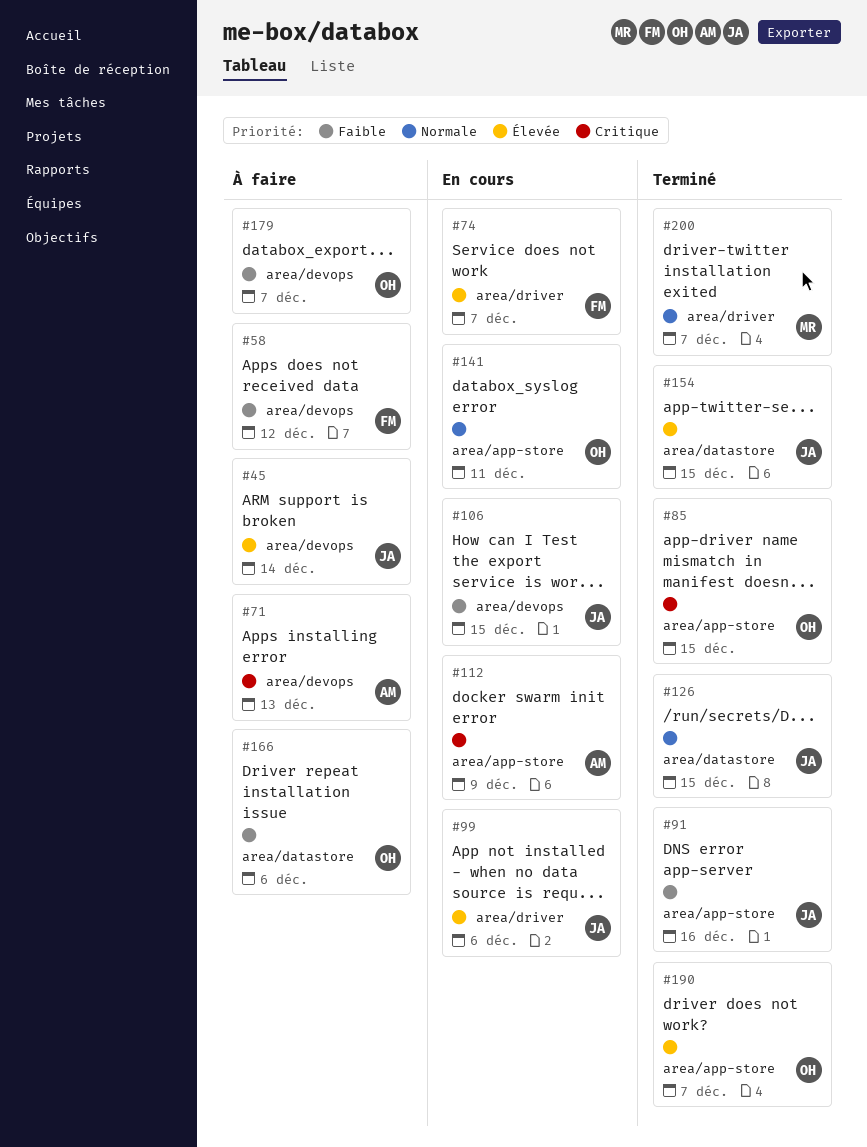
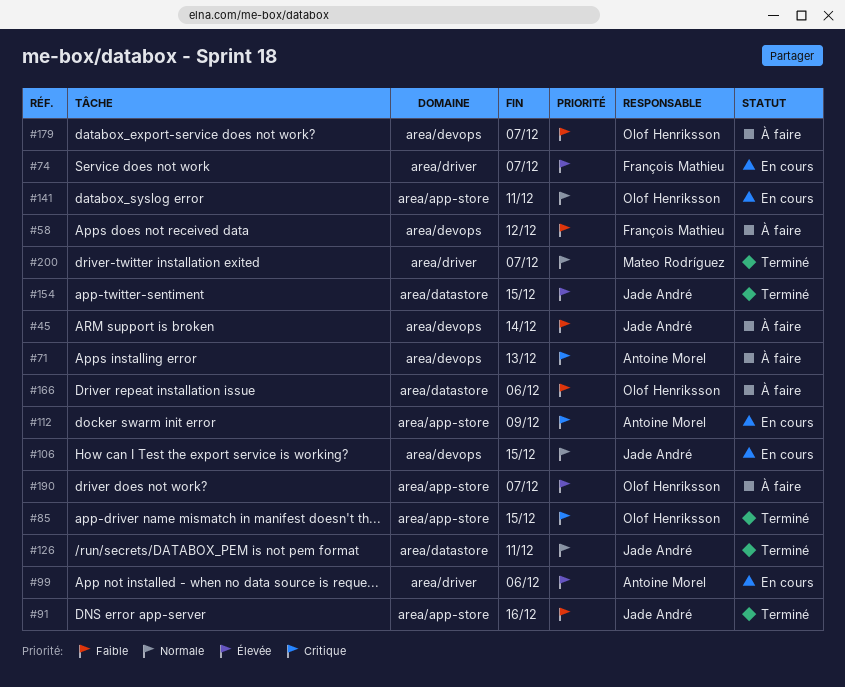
#45, priority: Élevée -> Faible
#99, owner: Jade André -> Antoine Morel
#106, priority: Faible -> Normale
#126, due: Dec 15 -> Dec 11
#190, status: Terminé -> À faire

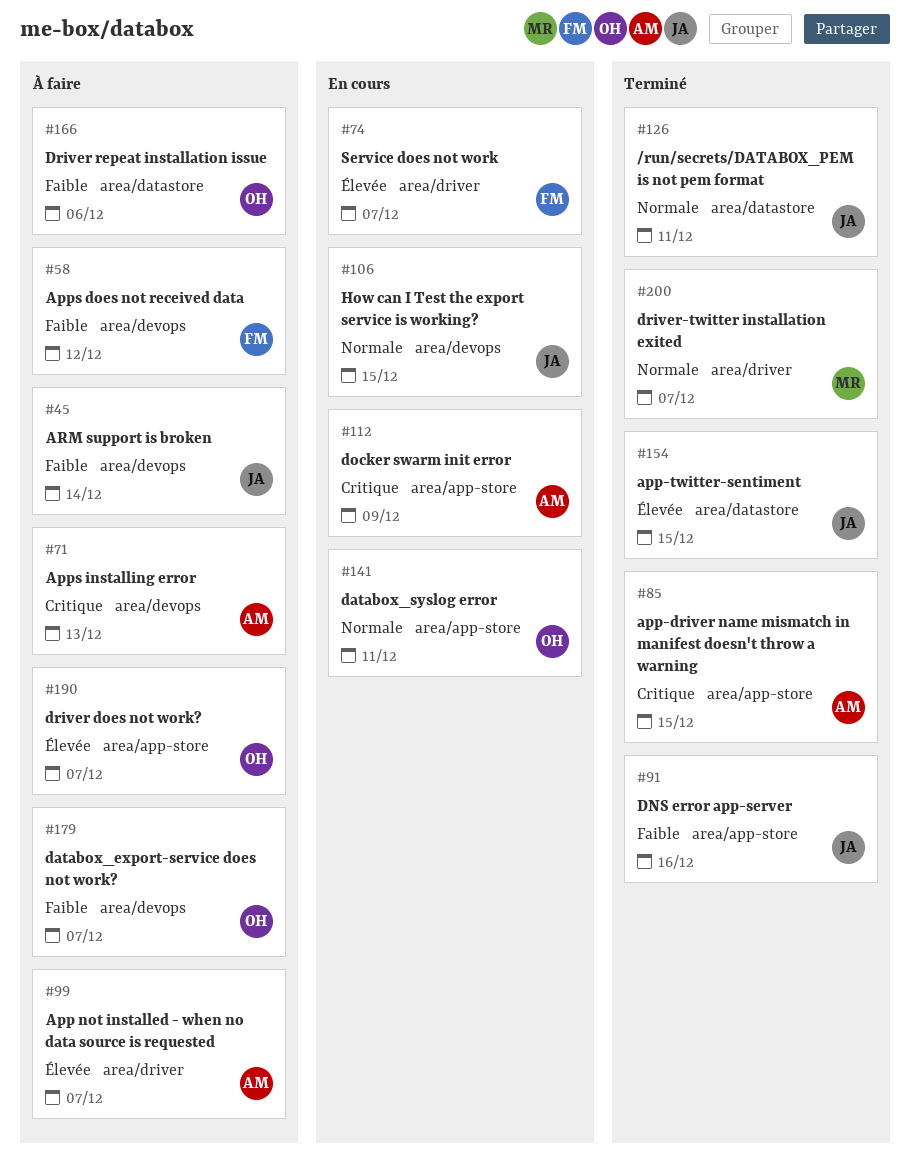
#85, owner: Olof Henriksson -> Antoine Morel
#99, status: En cours -> À faire
#99, due: Dec 6 -> Dec 7

